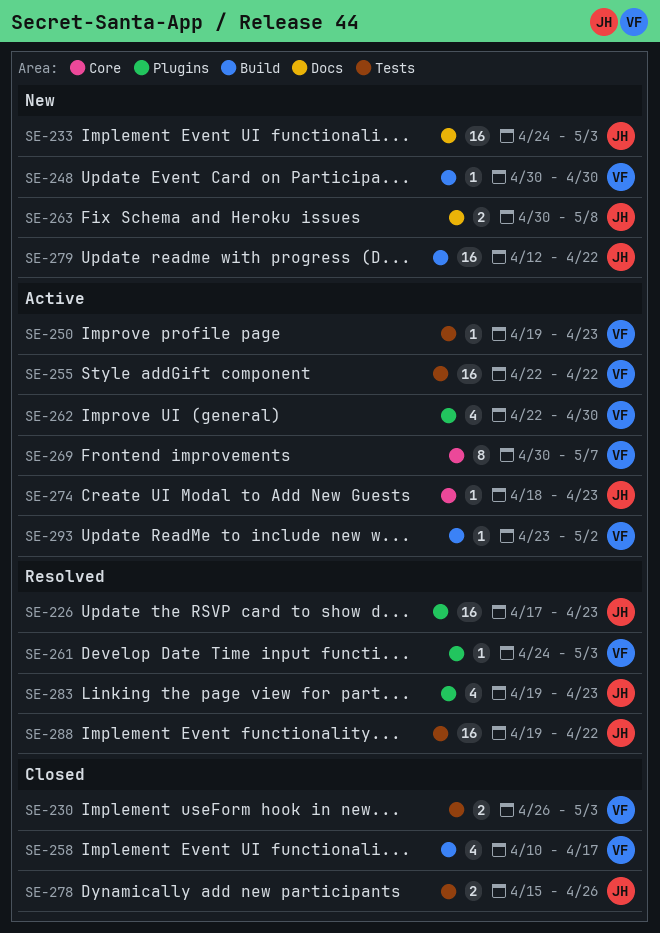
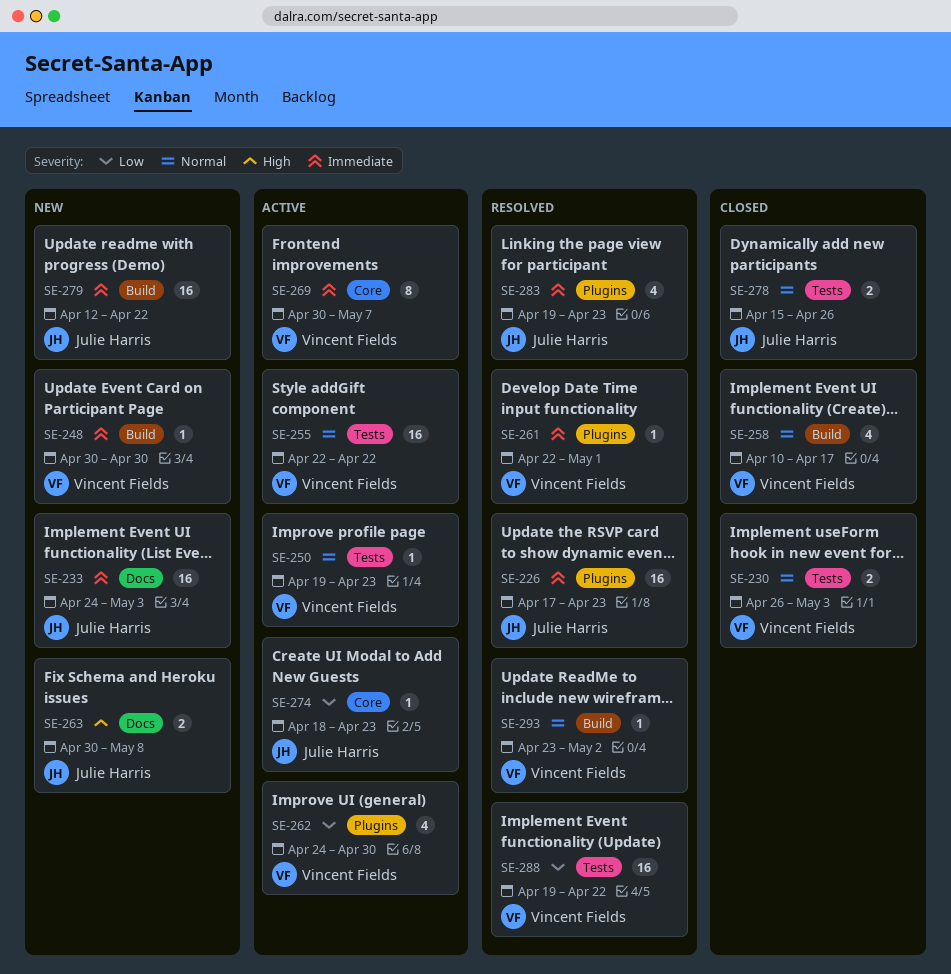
SE-261, start: Apr 24 -> Apr 22
SE-261, due: May 3 -> May 1
SE-262, start: Apr 22 -> Apr 24
SE-288, owner: Julie Harris -> Vincent Fields
SE-293, status: Active -> Resolved

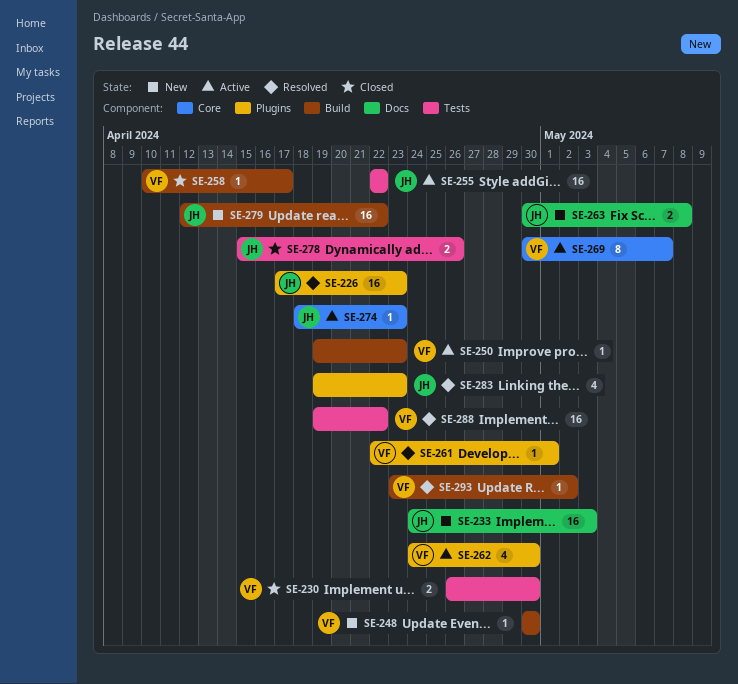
SE-230, due: May 3 -> Apr 30
SE-250, label: Tests -> Build
SE-255, owner: Vincent Fields -> Julie Harris
SE-258, estimate: 4 -> 1

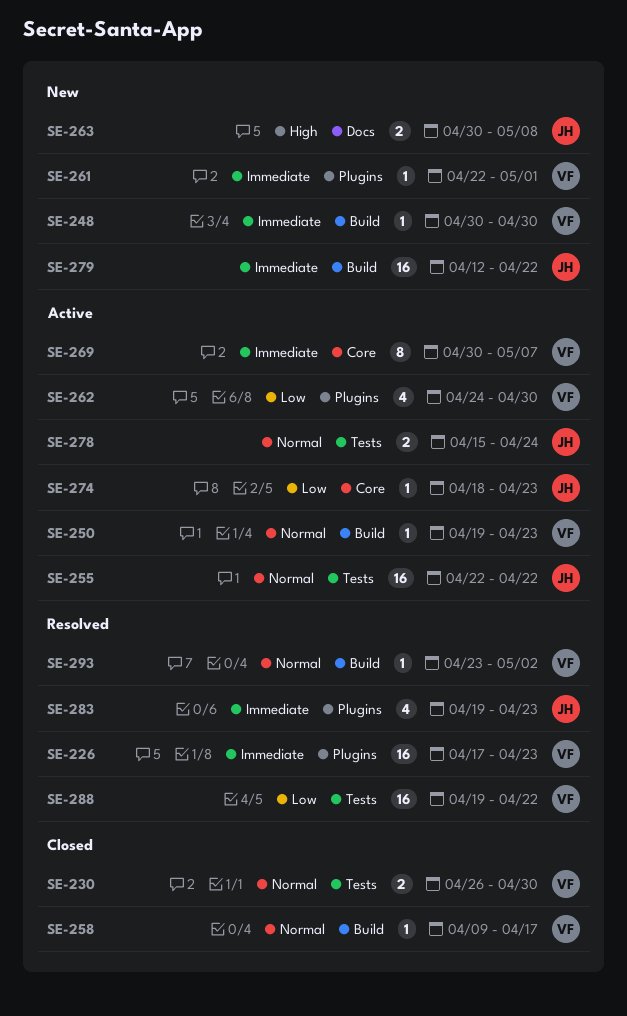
SE-226, owner: JH -> VF
SE-233: present -> none
SE-258, start: Apr 10 -> Apr 9
SE-261, status: Resolved -> New
SE-278, status: Closed -> Active
SE-278, due: Apr 26 -> Apr 24

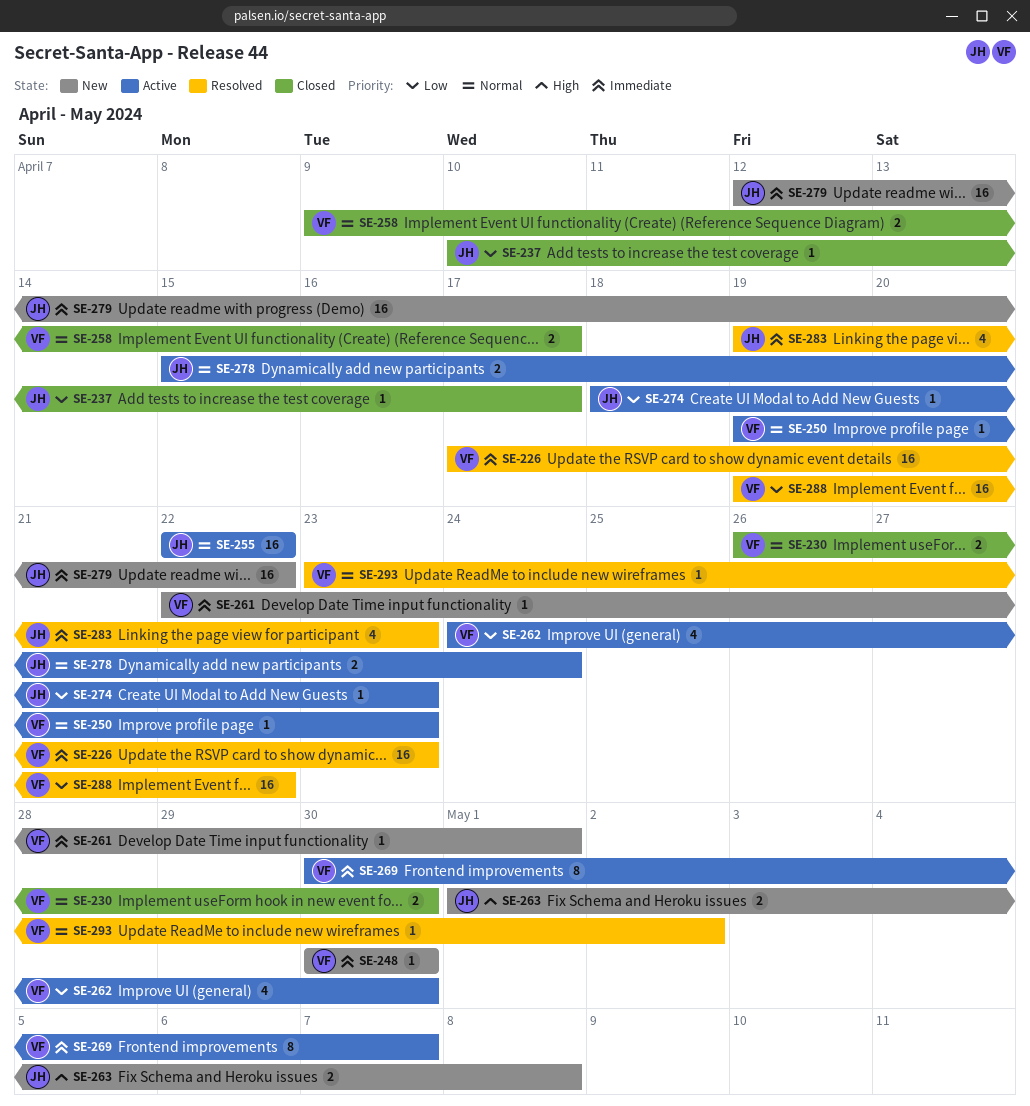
SE-237: none -> present
SE-258, estimate: 1 -> 2
SE-263, start: Apr 30 -> May 1

